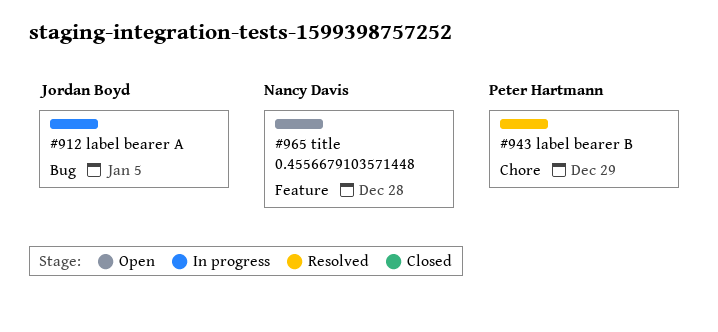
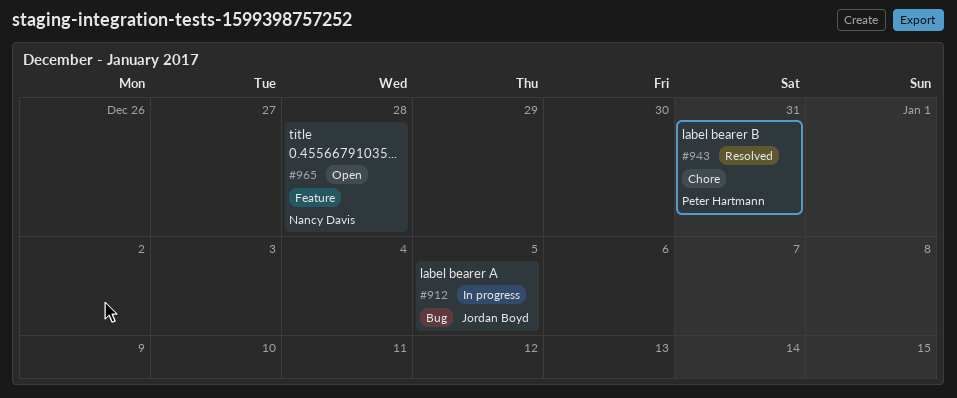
#943, due: Dec 29 -> Dec 31

